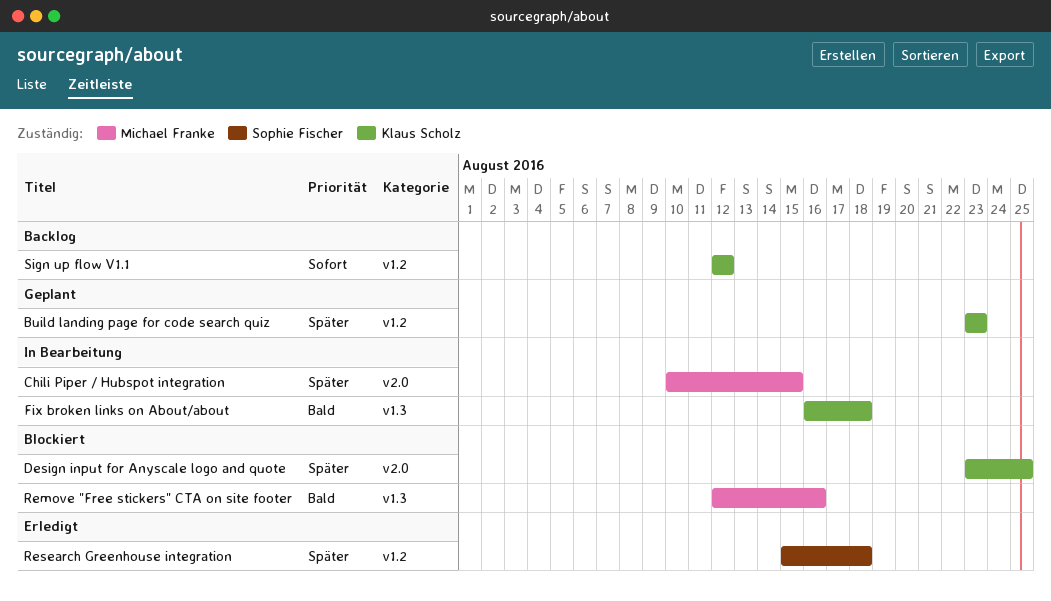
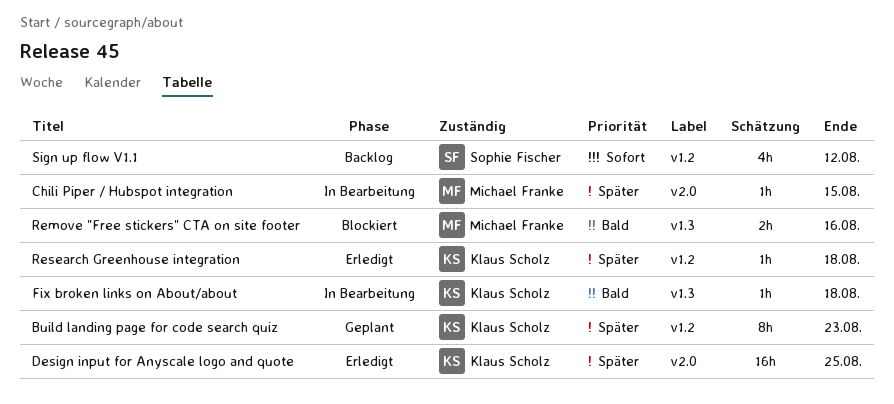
Design input for Anyscale logo and quote, status: Blockiert -> Erledigt
Research Greenhouse integration, owner: Sophie Fischer -> Klaus Scholz
Sign up flow V1.1, owner: Klaus Scholz -> Sophie Fischer

